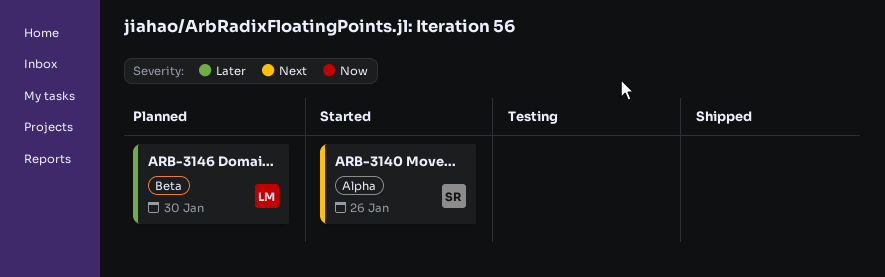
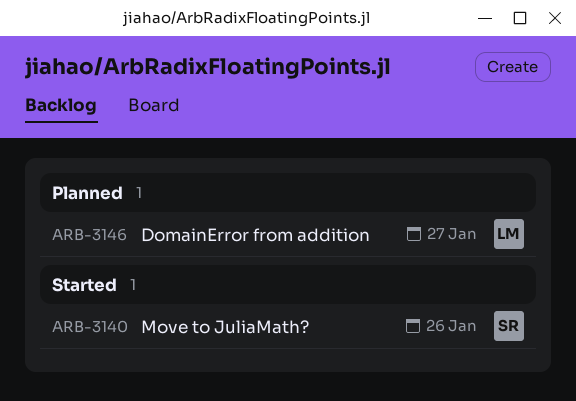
ARB-3146, due: Jan 30 -> Jan 27

